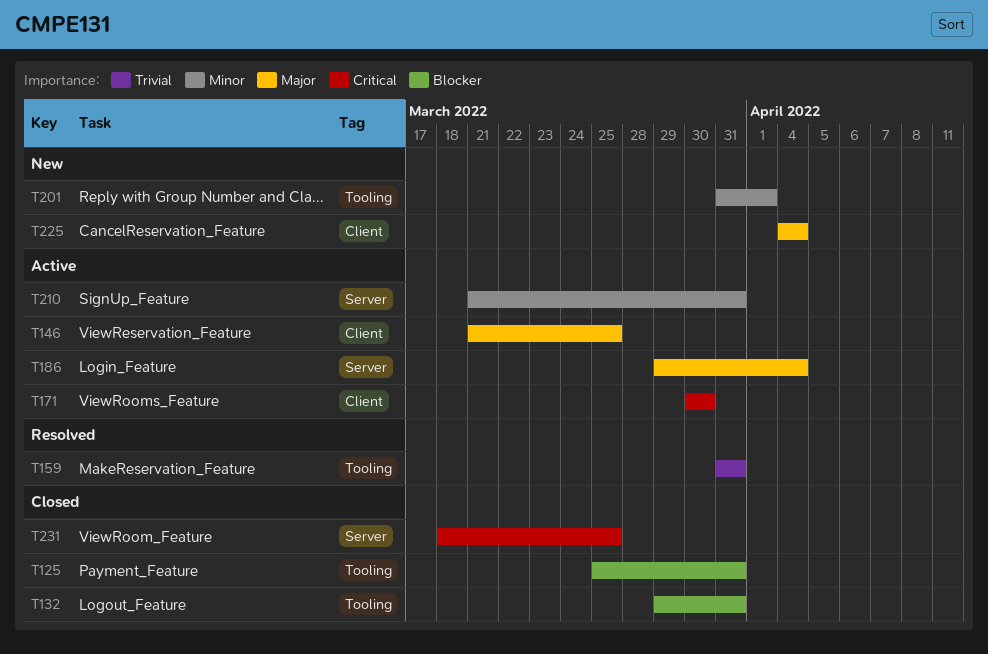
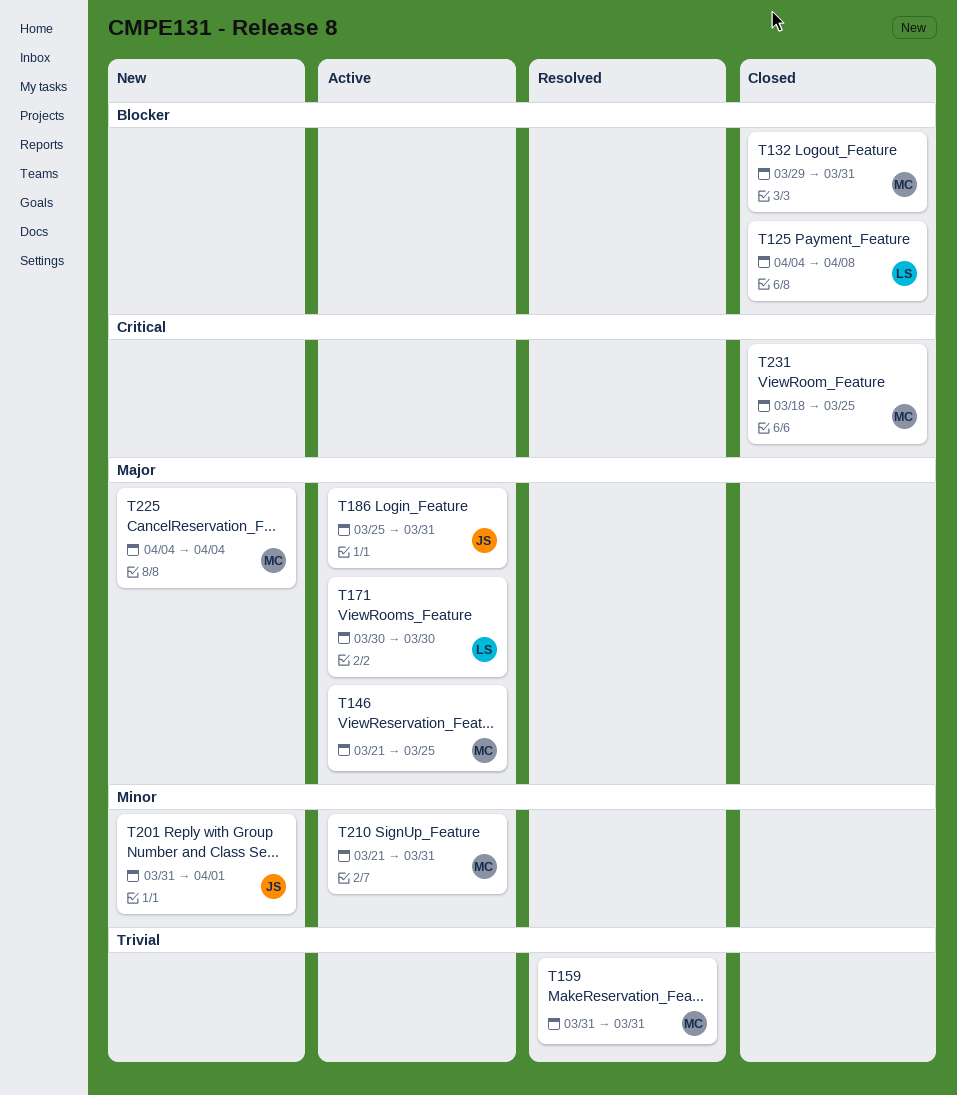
T125, start: Mar 25 -> Apr 4
T125, due: Mar 31 -> Apr 8
T171, priority: Critical -> Major
T186, start: Mar 29 -> Mar 25
T186, due: Apr 4 -> Mar 31

